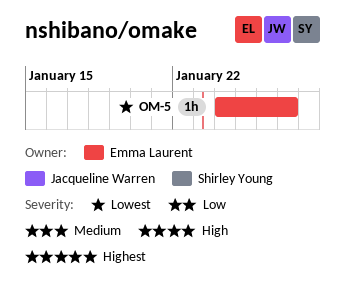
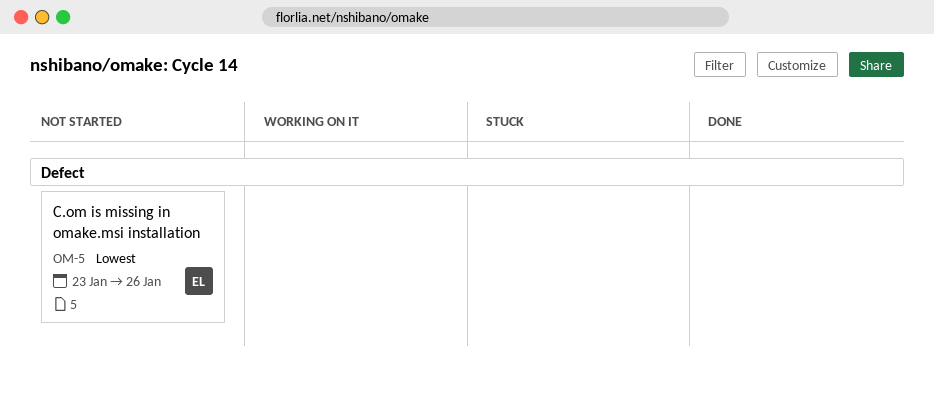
OM-5, start: Jan 24 -> Jan 23
OM-5, due: Jan 27 -> Jan 26

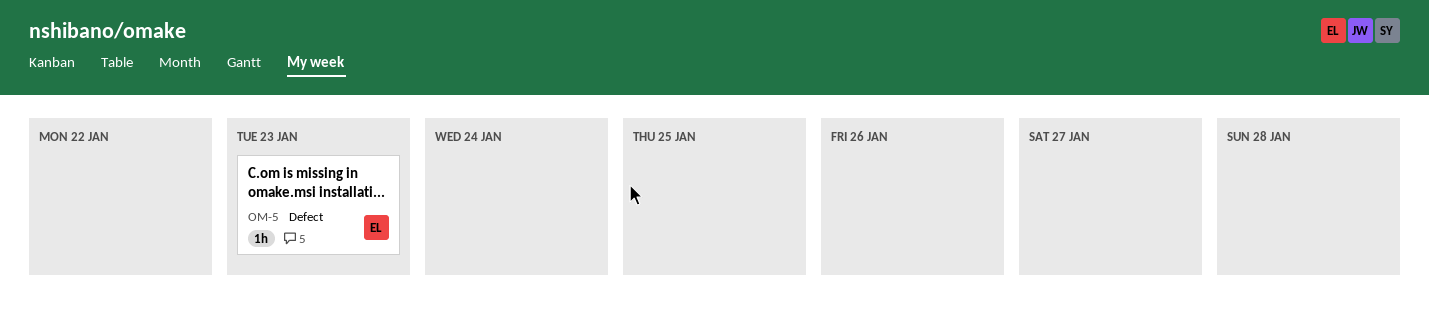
OM-5, due: Jan 26 -> Jan 23

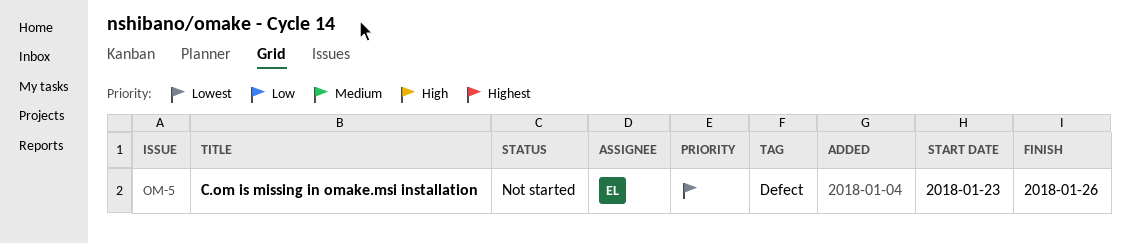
OM-5, due: Jan 23 -> Jan 26

